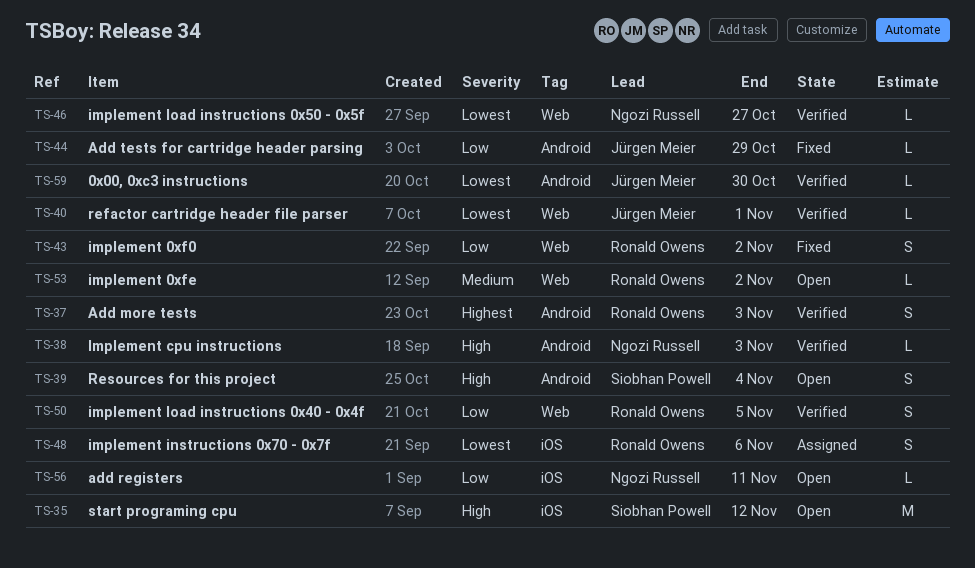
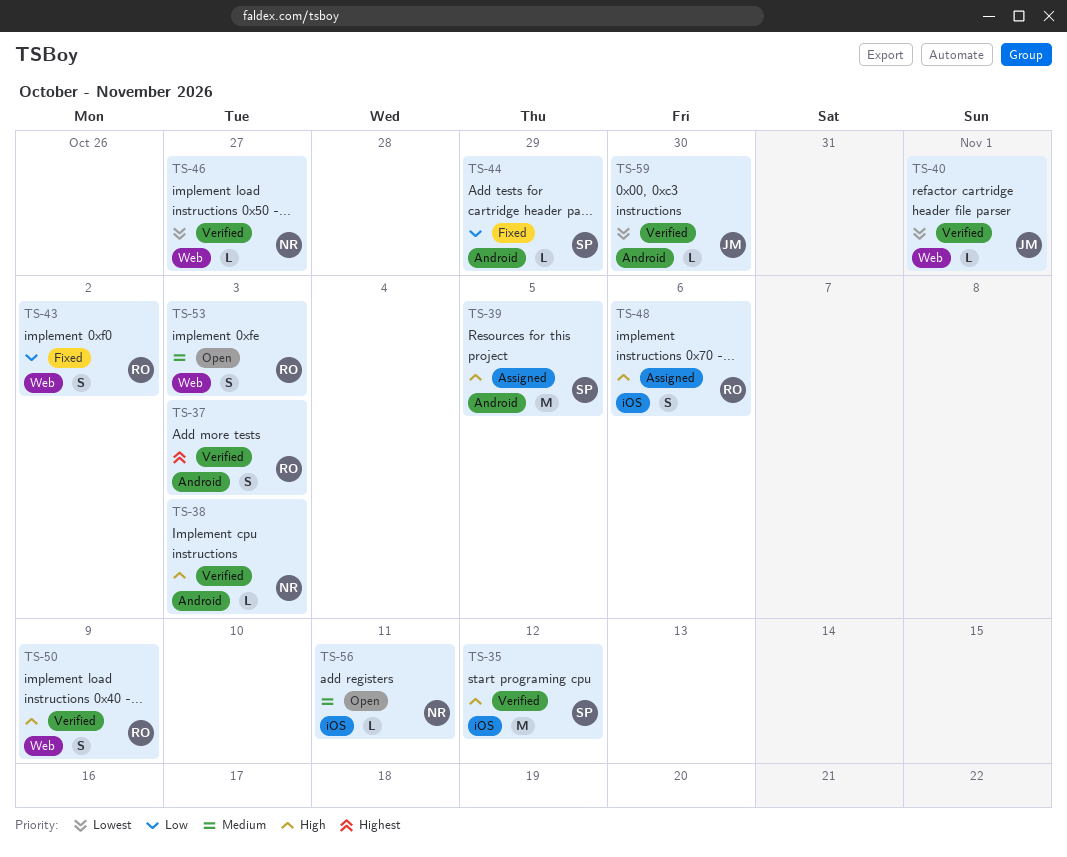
TS-35, status: Open -> Verified
TS-39, status: Open -> Assigned
TS-39, estimate: S -> M
TS-39, due: Nov 4 -> Nov 5
TS-44, owner: Jürgen Meier -> Siobhan Powell
TS-48, priority: Lowest -> High
TS-50, priority: Low -> High
TS-50, due: Nov 5 -> Nov 9
TS-53, estimate: L -> S
TS-53, due: Nov 2 -> Nov 3
TS-56, priority: Low -> Medium

